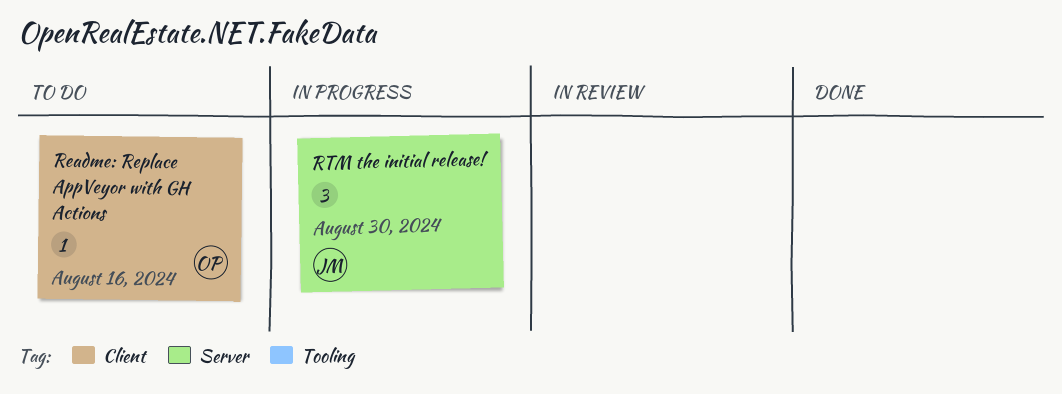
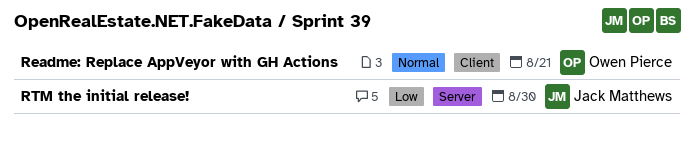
Readme: Replace AppVeyor with GH Actions, due: Aug 16 -> Aug 21

